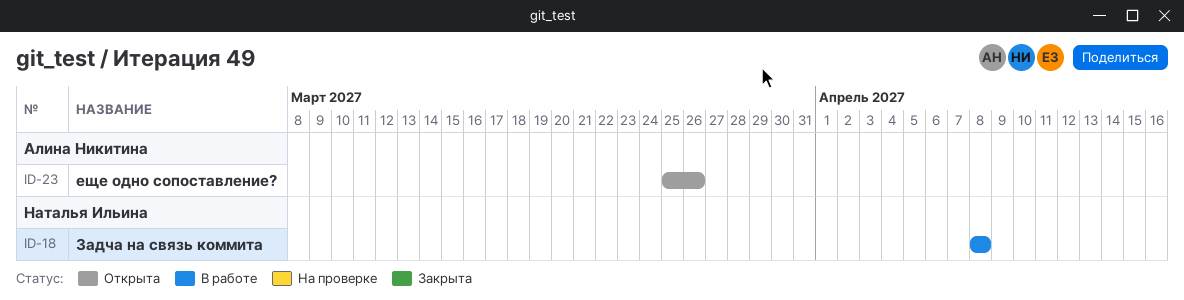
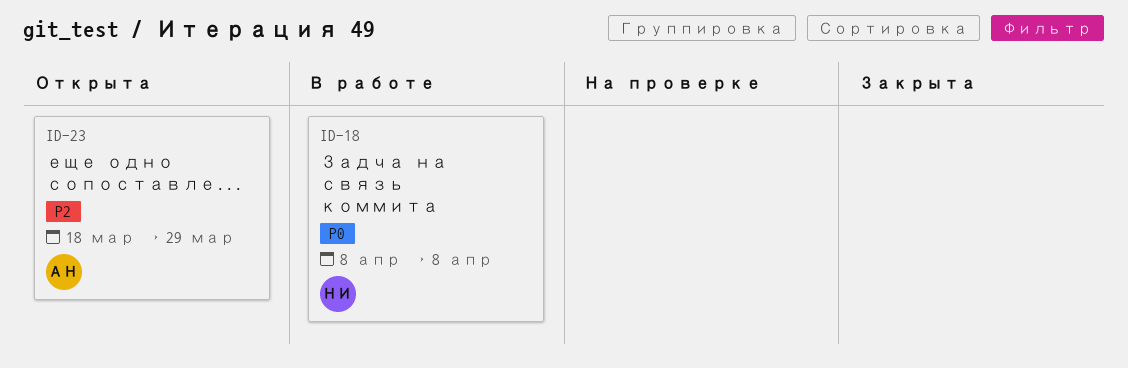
ID-23, start: Mar 25 -> Mar 18
ID-23, due: Mar 26 -> Mar 29

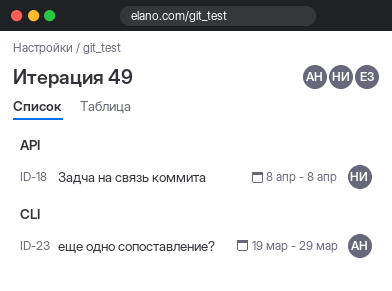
ID-23, start: Mar 18 -> Mar 19

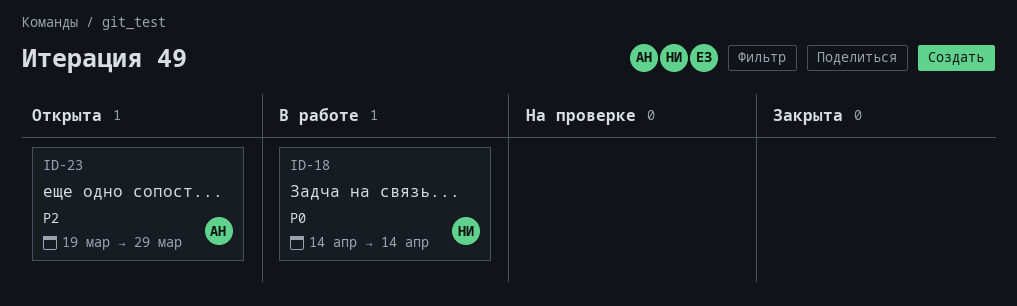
ID-18, start: Apr 8 -> Apr 14
ID-18, due: Apr 8 -> Apr 14

